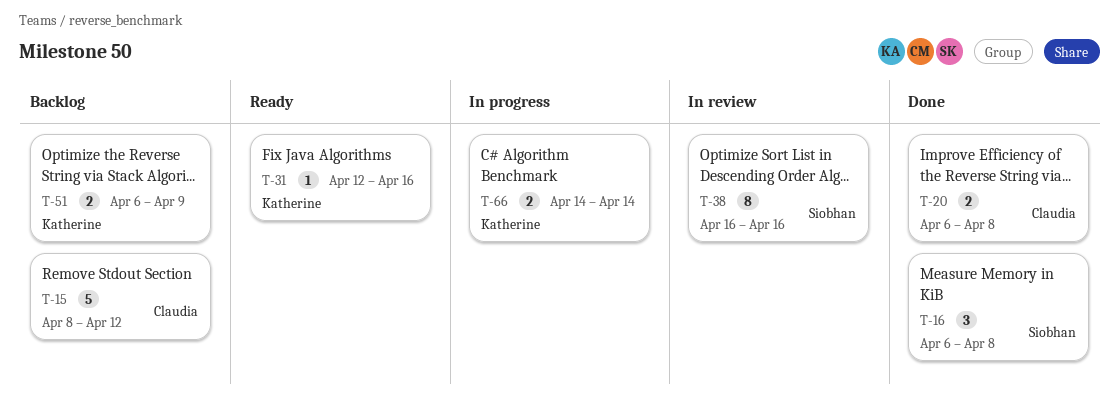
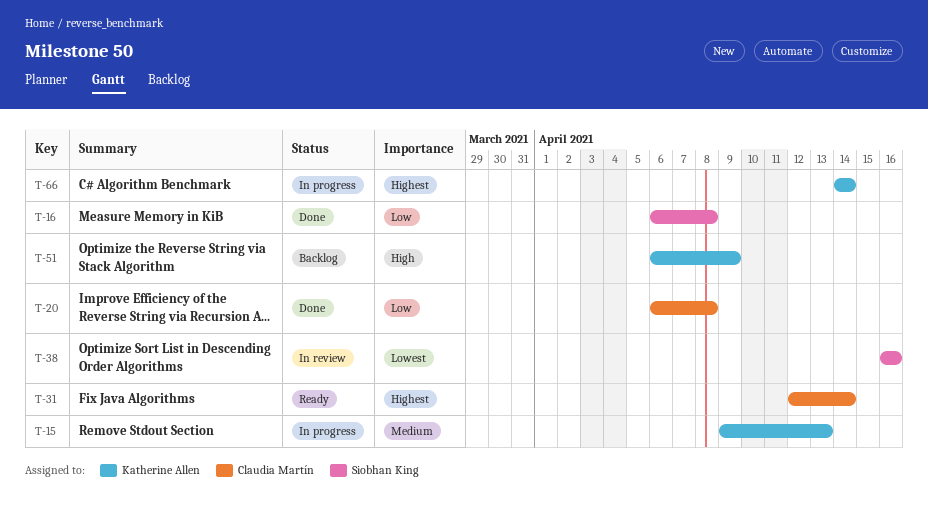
T-15, status: Backlog -> In progress
T-15, owner: Claudia Martín -> Katherine Allen
T-15, start: Apr 8 -> Apr 9
T-15, due: Apr 12 -> Apr 13
T-31, owner: Katherine Allen -> Claudia Martín
T-31, due: Apr 16 -> Apr 14

